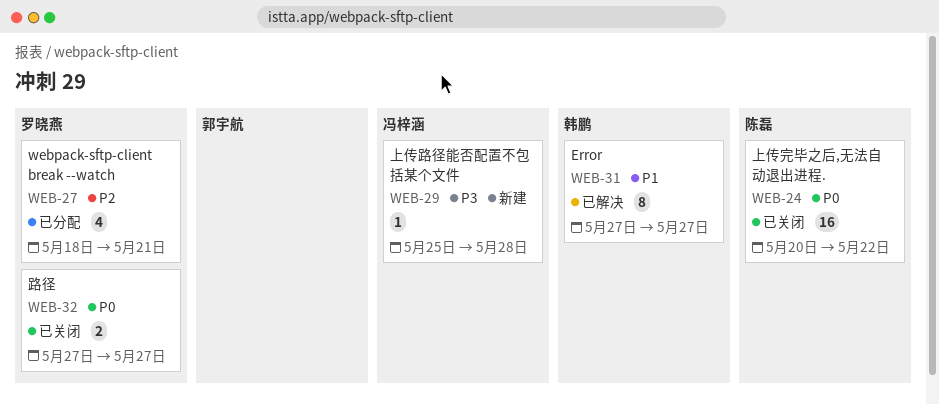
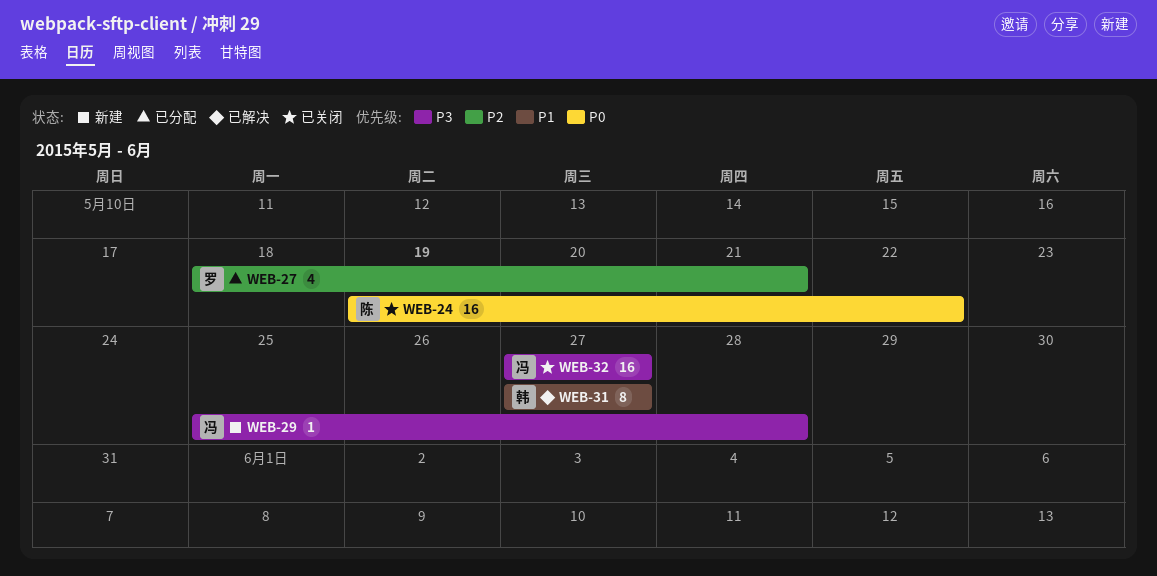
WEB-24, start: May 20 -> May 19
WEB-32, owner: 罗晓燕 -> 冯梓涵
WEB-32, priority: P0 -> P3
WEB-32, estimate: 2 -> 16

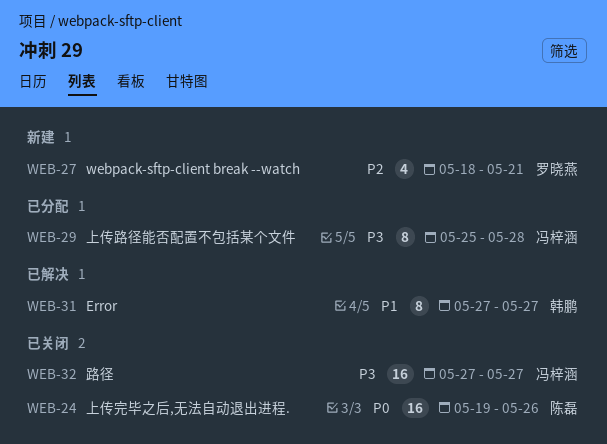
WEB-24, due: May 22 -> May 26
WEB-27, status: 已分配 -> 新建
WEB-29, status: 新建 -> 已分配
WEB-29, estimate: 1 -> 8

